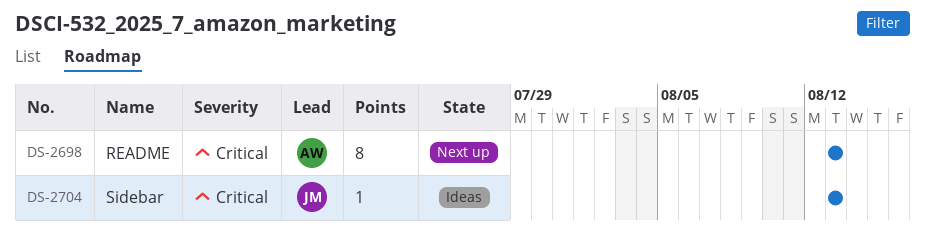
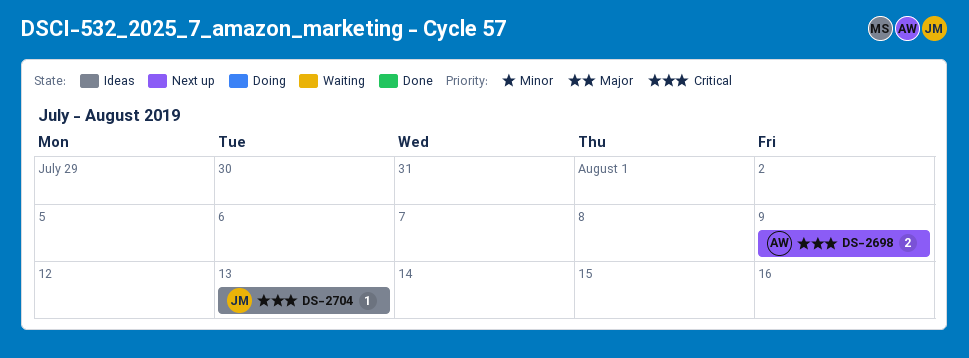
DS-2698, estimate: 8 -> 2
DS-2698, start: Aug 13 -> Aug 9
DS-2698, due: Aug 13 -> Aug 9

